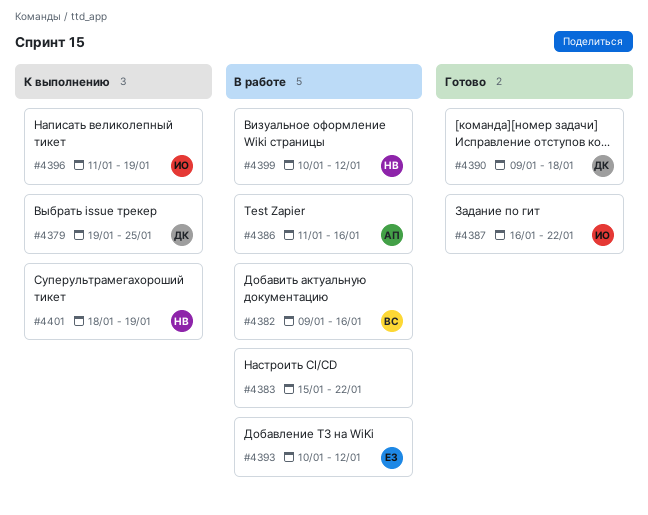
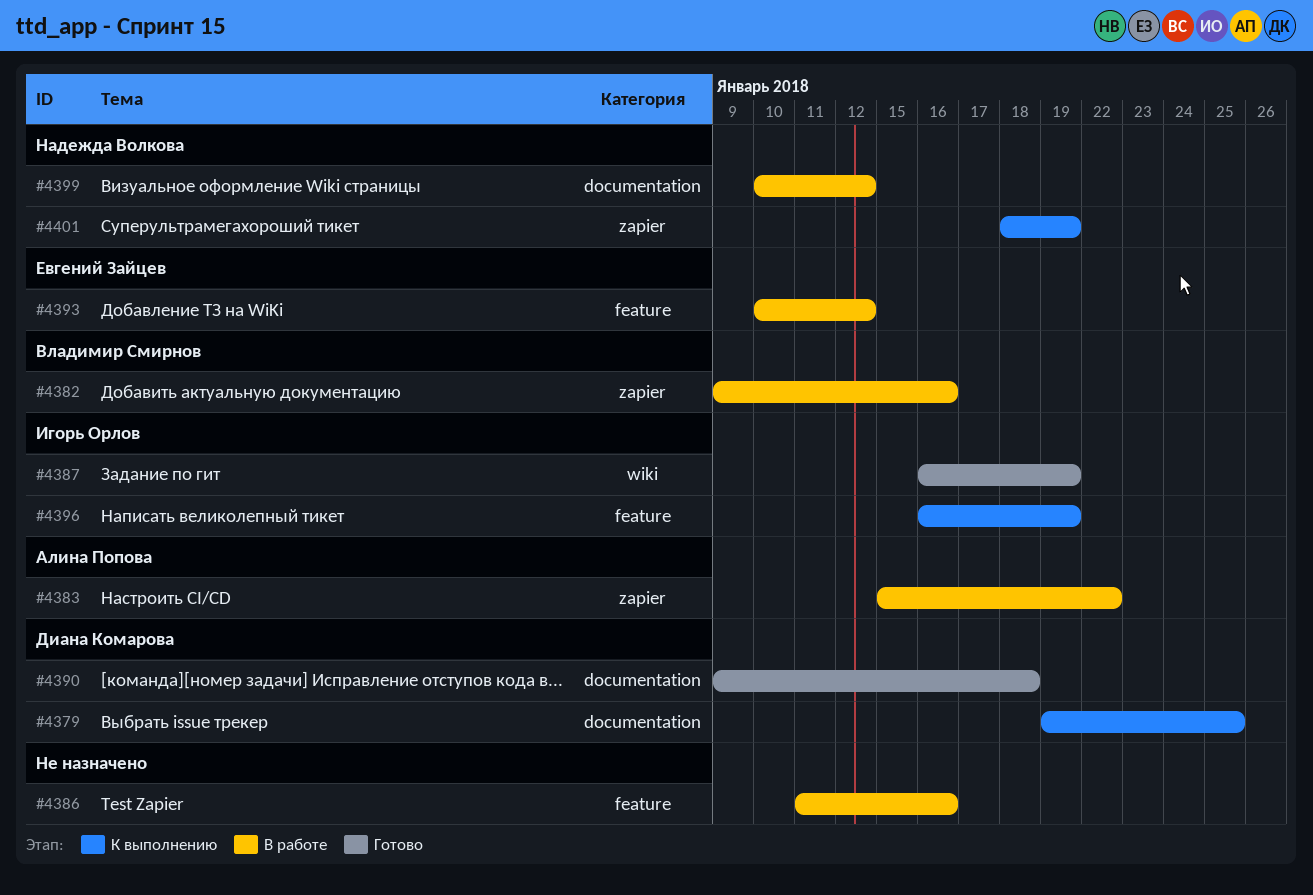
#4383, owner: none -> Алина Попова
#4386, owner: Алина Попова -> none
#4387, due: Jan 22 -> Jan 19
#4396, start: Jan 11 -> Jan 16

